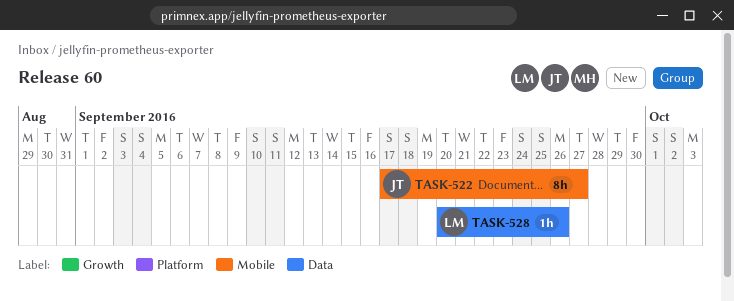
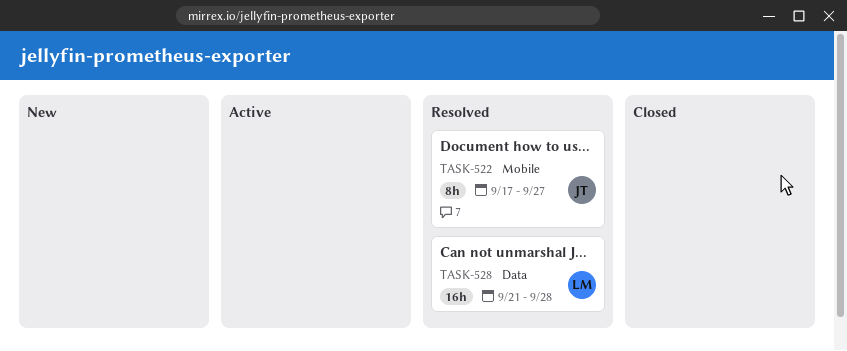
TASK-528, estimate: 1h -> 16h
TASK-528, start: Sep 20 -> Sep 21
TASK-528, due: Sep 26 -> Sep 28

